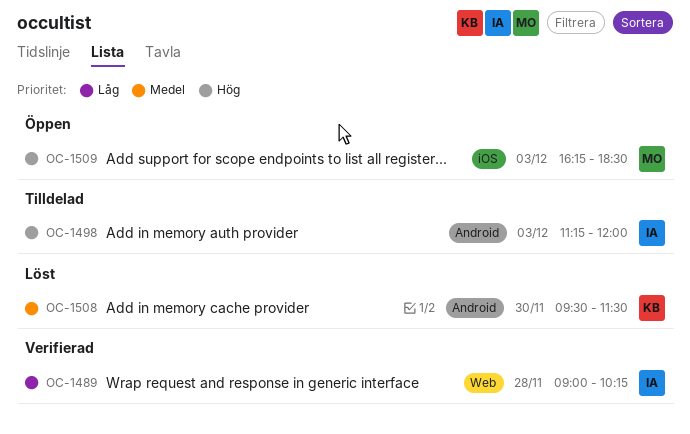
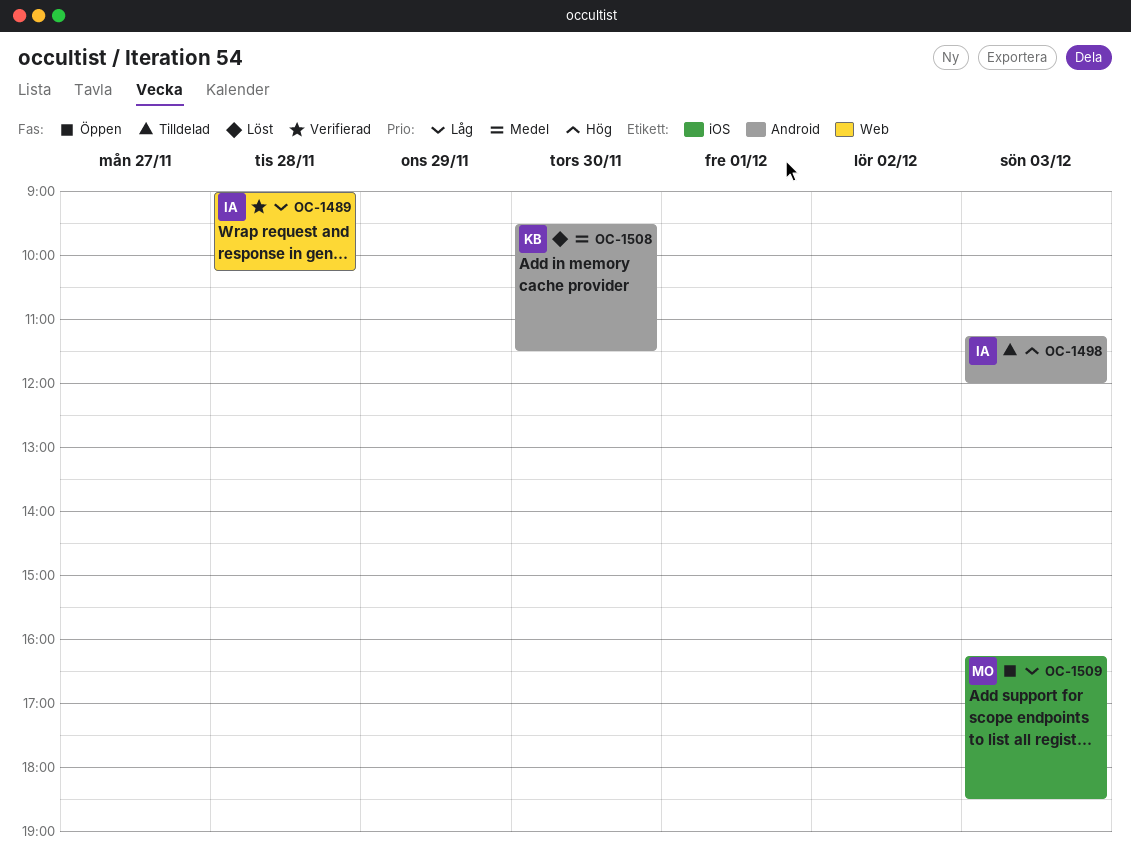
OC-1509, priority: Hög -> Låg

